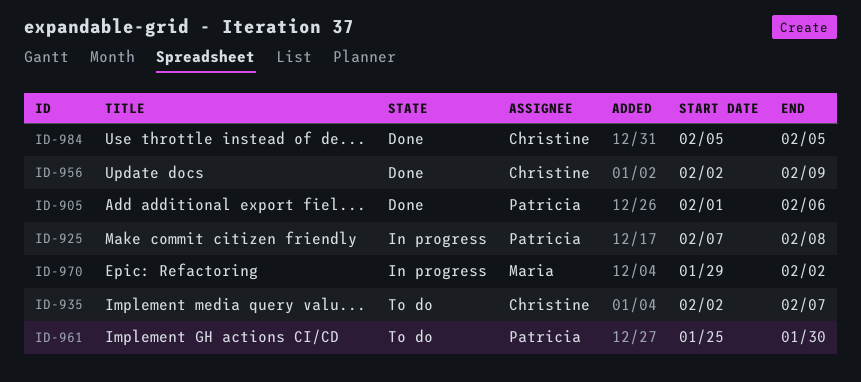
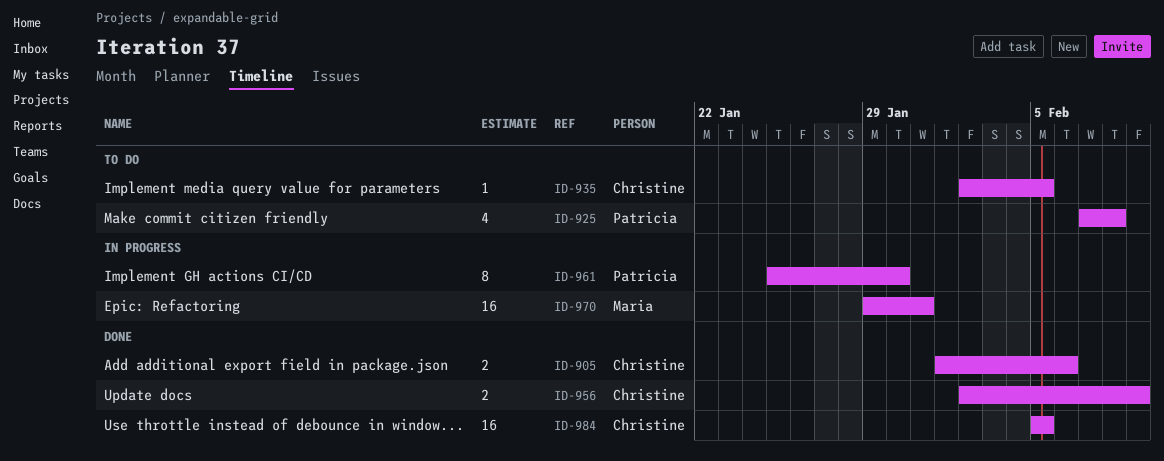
ID-905, owner: Patricia -> Christine
ID-925, status: In progress -> To do
ID-935, due: Feb 7 -> Feb 5
ID-961, status: To do -> In progress
ID-970, due: Feb 2 -> Jan 31

